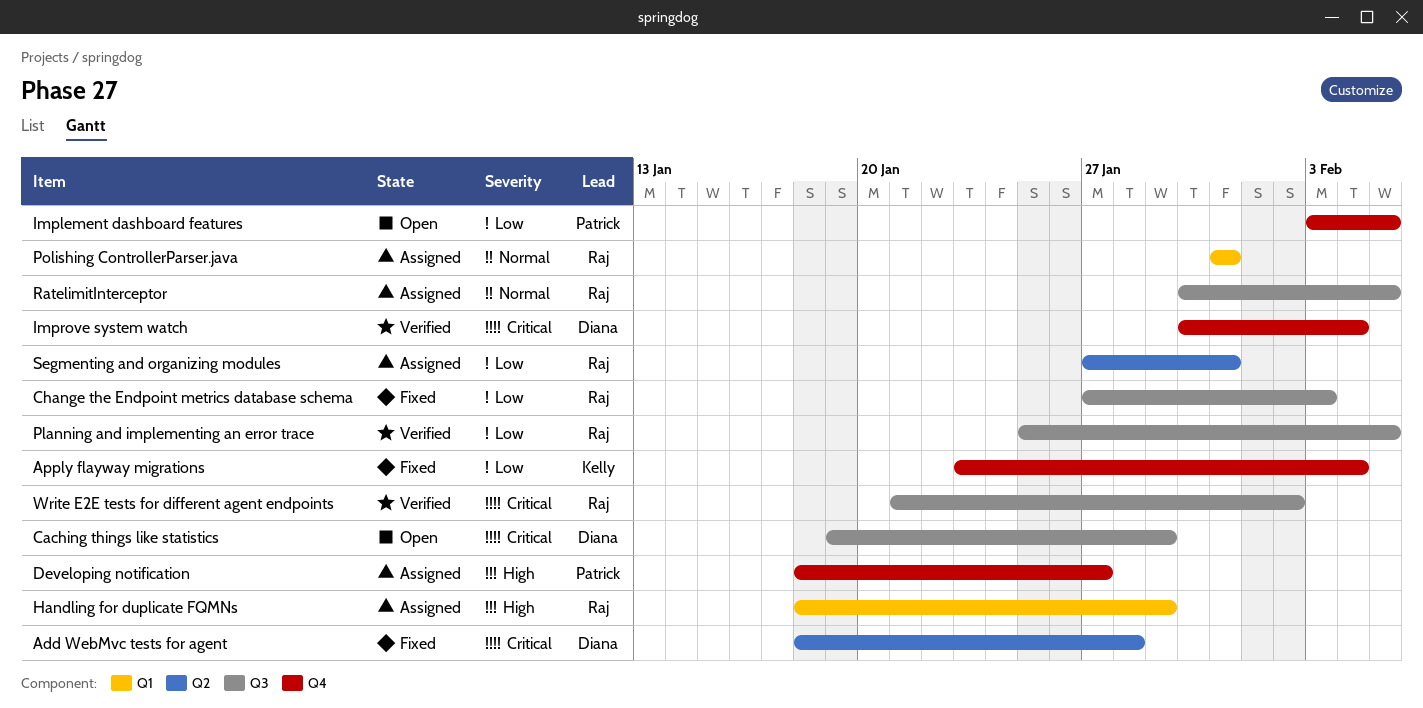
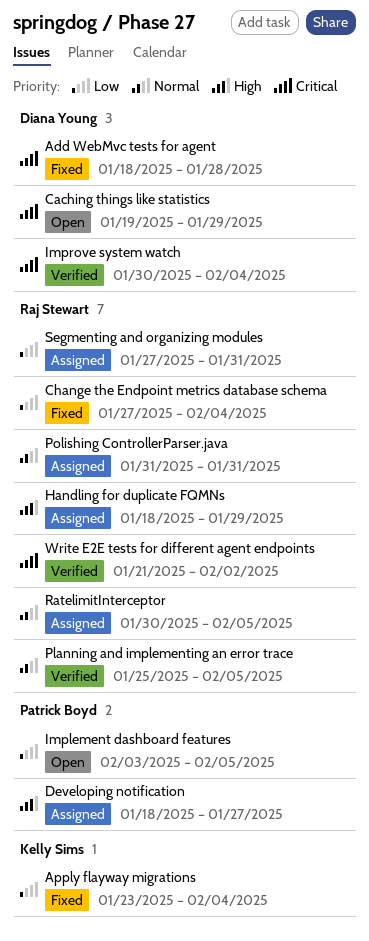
Change the Endpoint metrics database schema, due: Feb 3 -> Feb 4
Planning and implementing an error trace, priority: Low -> Normal

